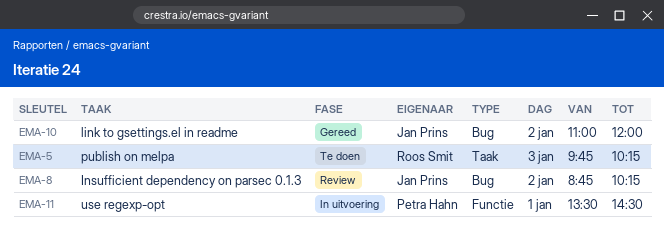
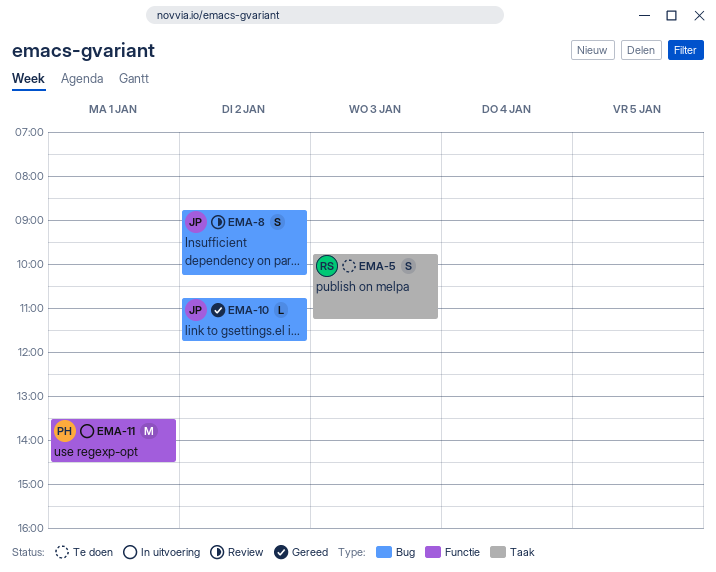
EMA-5, ends: 10:15 -> 11:15
EMA-10, begins: 11:00 -> 10:45
EMA-10, ends: 12:00 -> 11:45

